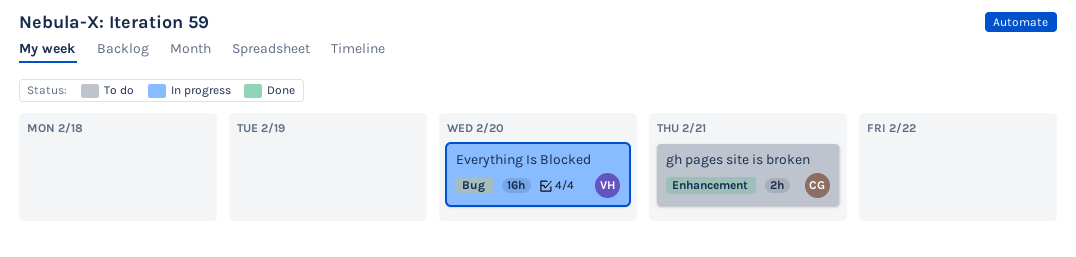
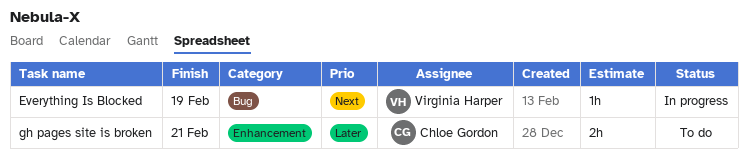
Everything Is Blocked, estimate: 16h -> 1h
Everything Is Blocked, due: Feb 20 -> Feb 19

